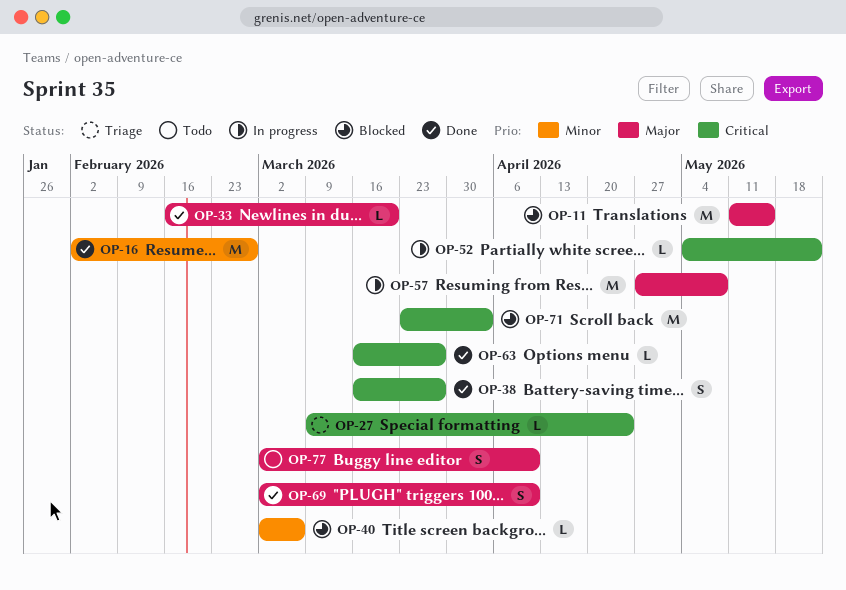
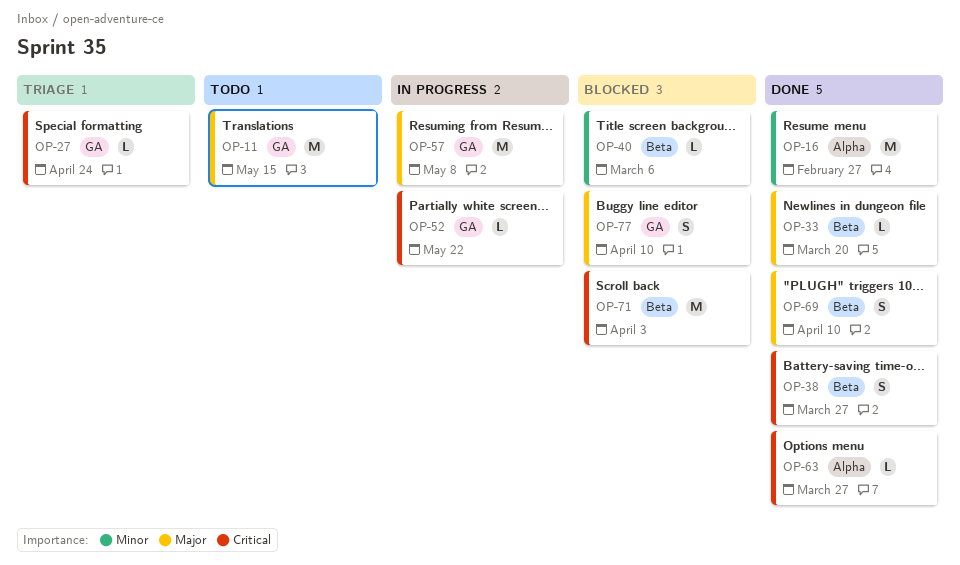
OP-11, status: Blocked -> Todo
OP-77, status: Todo -> Blocked

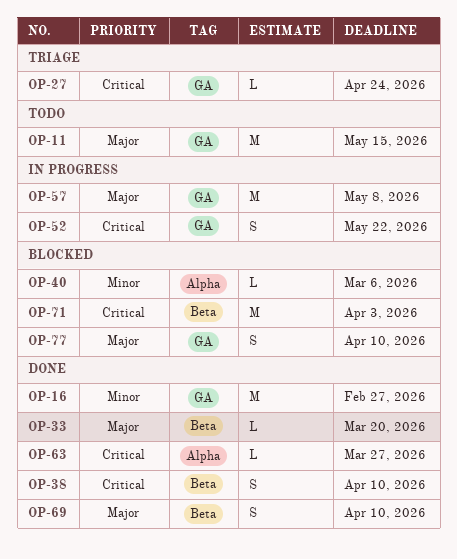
OP-16, label: Alpha -> GA
OP-38, due: Mar 27 -> Apr 10
OP-40, label: Beta -> Alpha
OP-52, estimate: L -> S

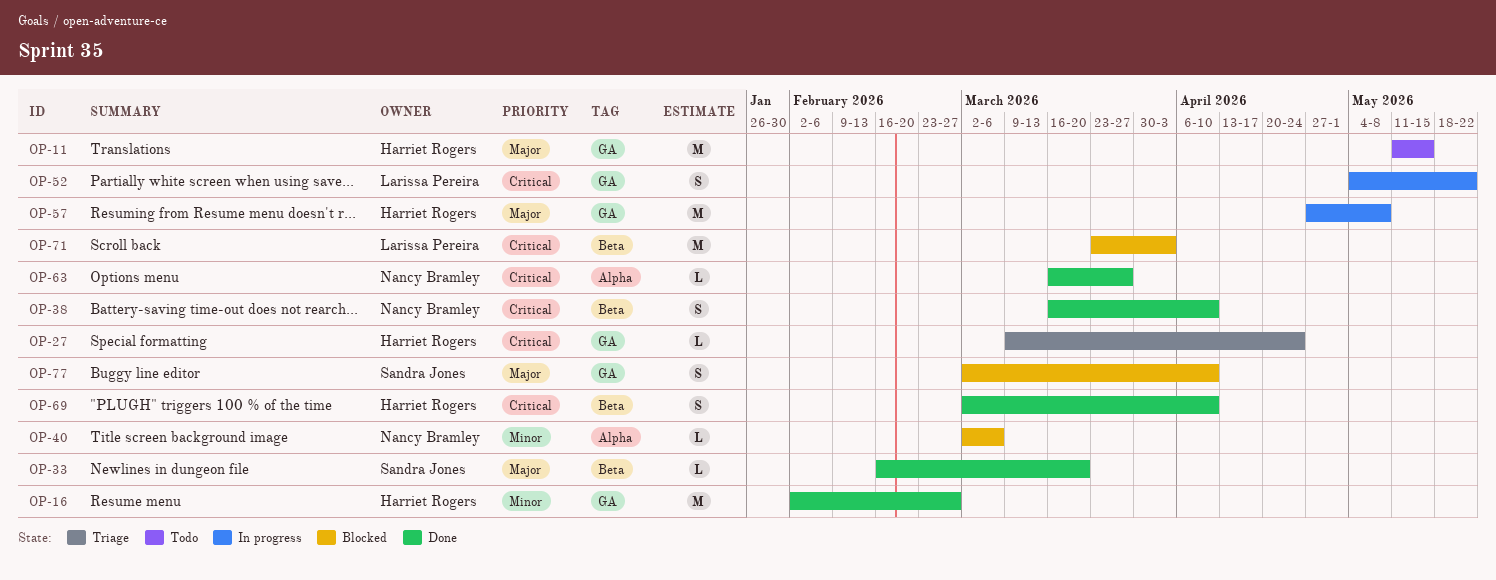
OP-69, priority: Major -> Critical

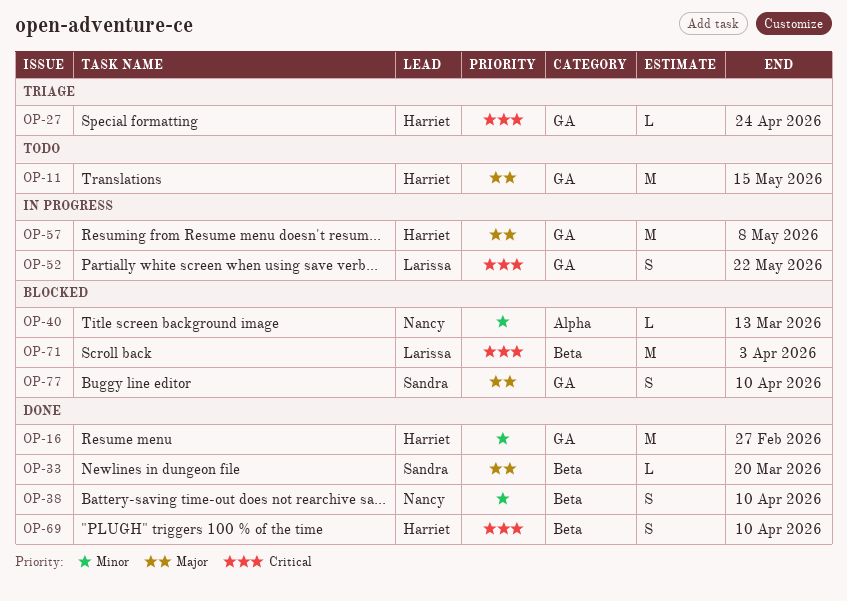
OP-38, priority: Critical -> Minor
OP-40, due: Mar 6 -> Mar 13
OP-63: present -> none

